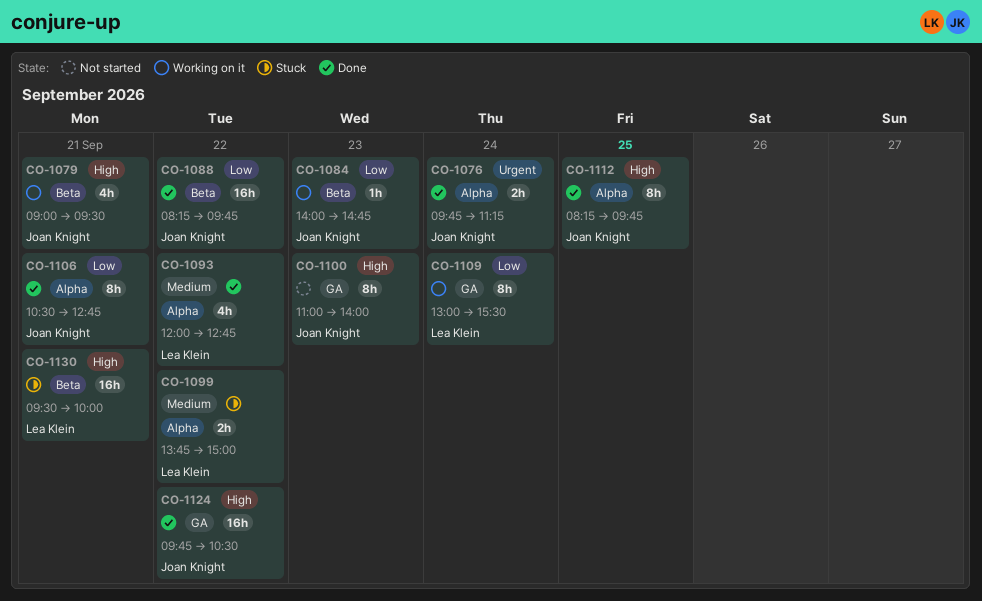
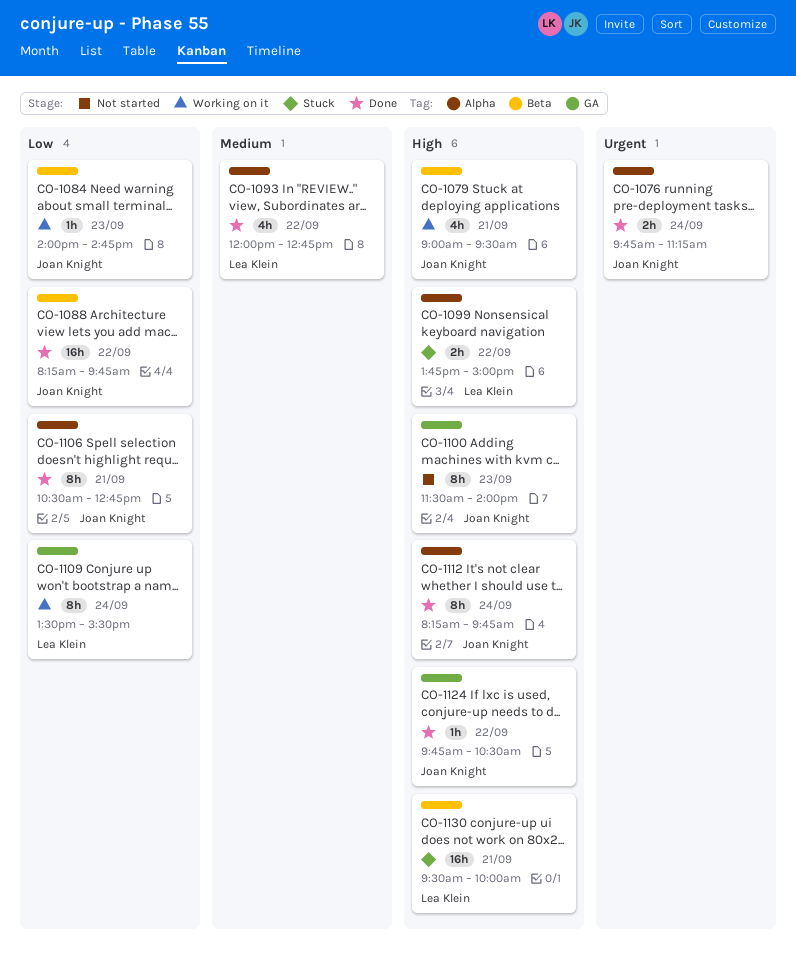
CO-1099, priority: Medium -> High
CO-1100, begins: 11:00 -> 11:30
CO-1109, begins: 13:00 -> 13:30
CO-1112, day: Sep 25 -> Sep 24
CO-1124, estimate: 16h -> 1h

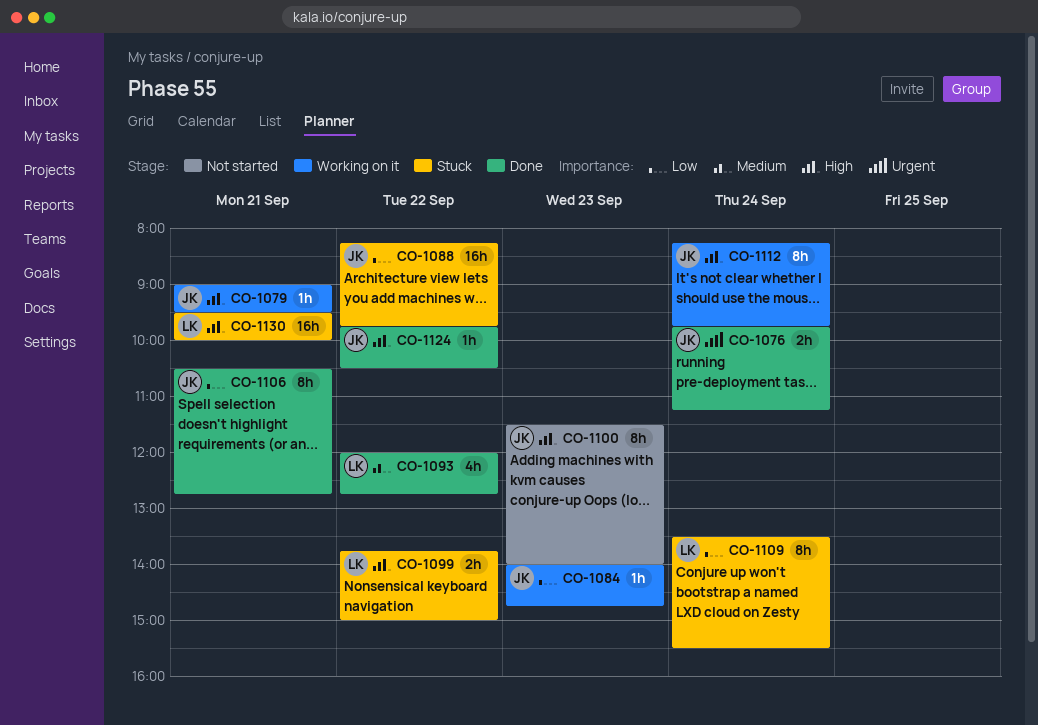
CO-1079, estimate: 4h -> 1h
CO-1088, status: Done -> Stuck
CO-1109, status: Working on it -> Stuck
CO-1112, status: Done -> Working on it

